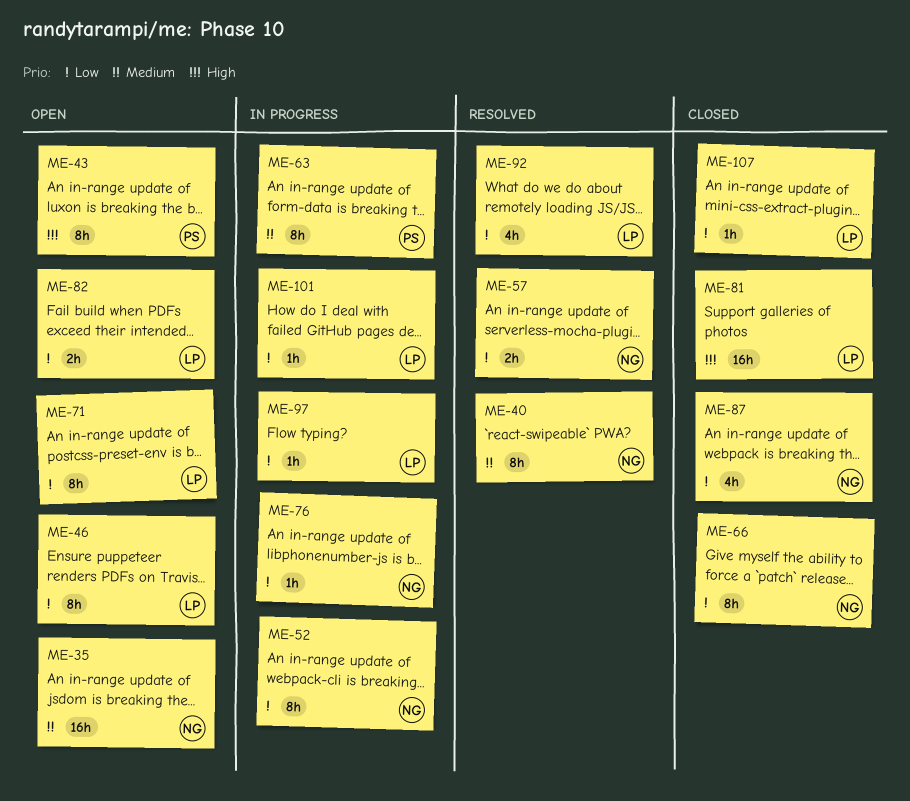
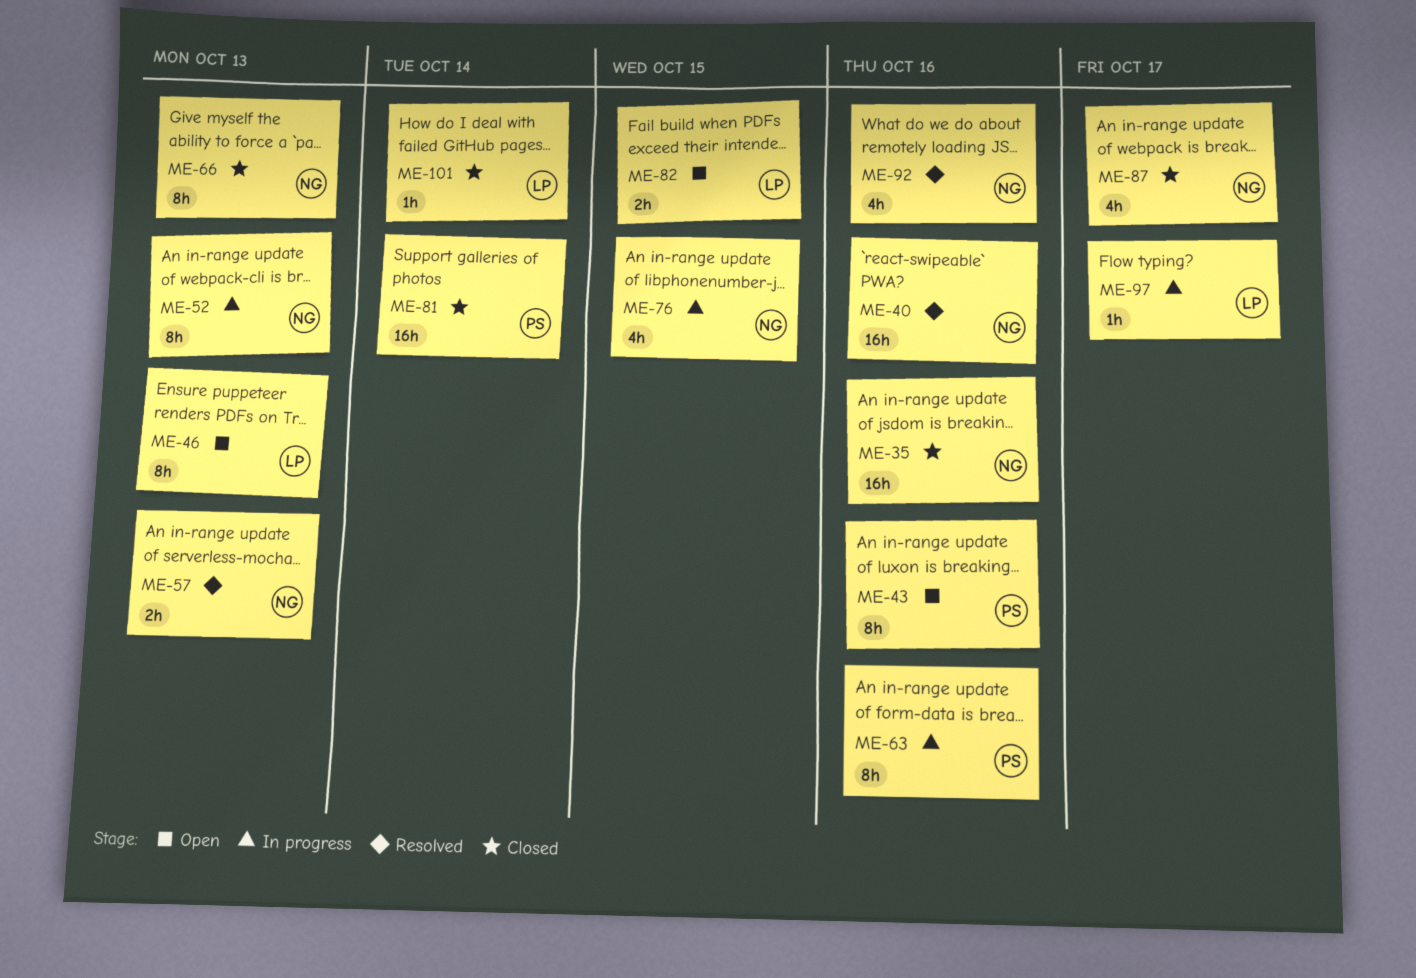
ME-35, status: Open -> Closed
ME-40, estimate: 8h -> 16h
ME-71: present -> none
ME-76, estimate: 1h -> 4h
ME-81, owner: LP -> PS
ME-92, owner: LP -> NG
ME-101, status: In progress -> Closed
ME-107: present -> none

